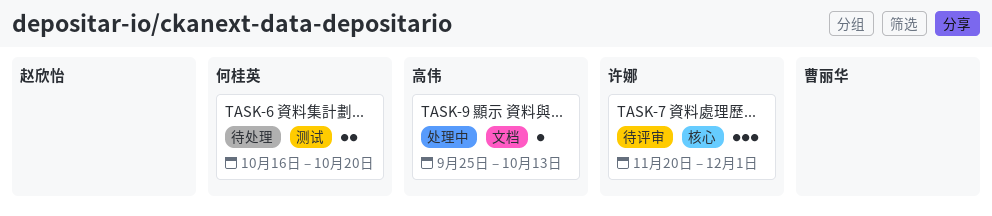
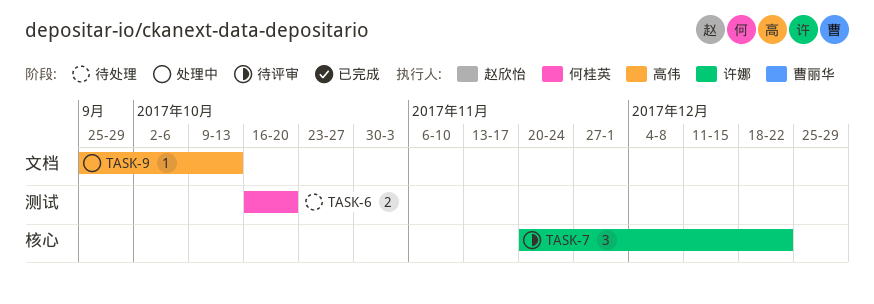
TASK-7, due: Dec 1 -> Dec 22

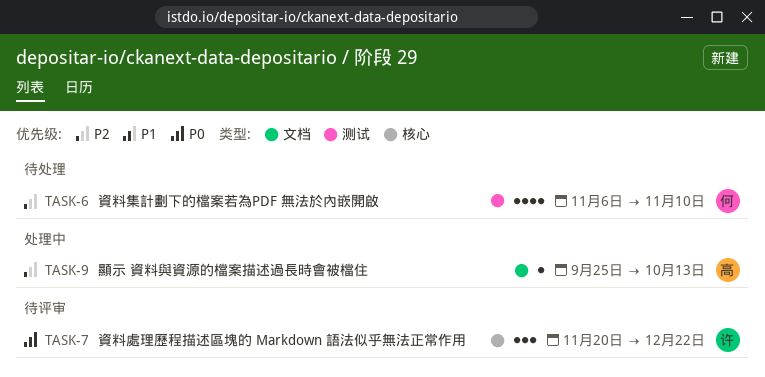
TASK-6, estimate: 2 -> 4
TASK-6, start: Oct 16 -> Nov 6
TASK-6, due: Oct 20 -> Nov 10

